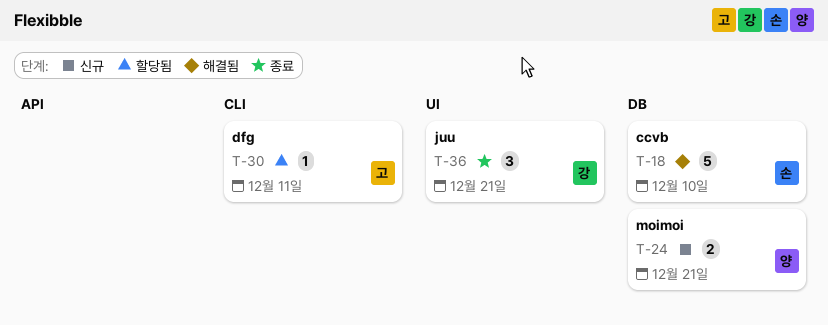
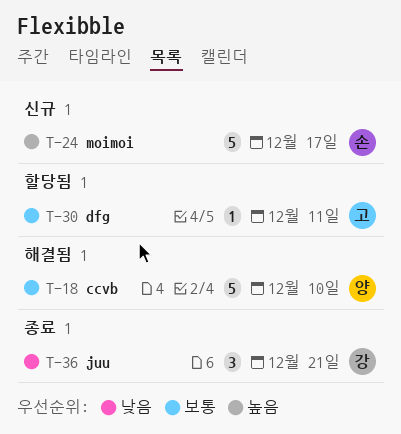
T-18, owner: 손 -> 양
T-24, owner: 양 -> 손
T-24, estimate: 2 -> 5
T-24, due: Dec 21 -> Dec 17

